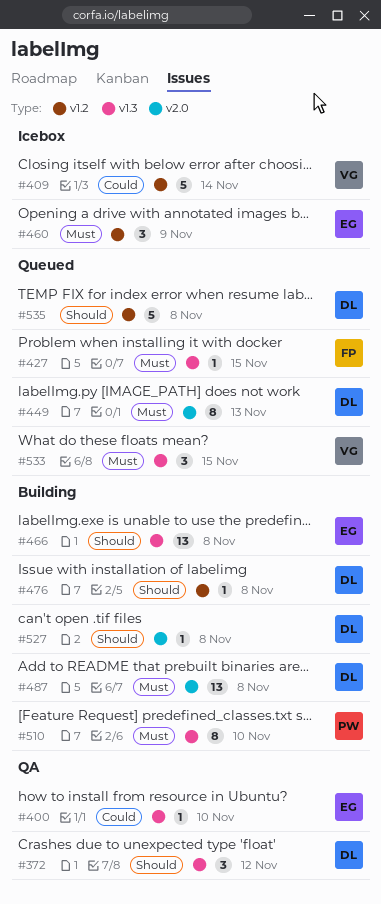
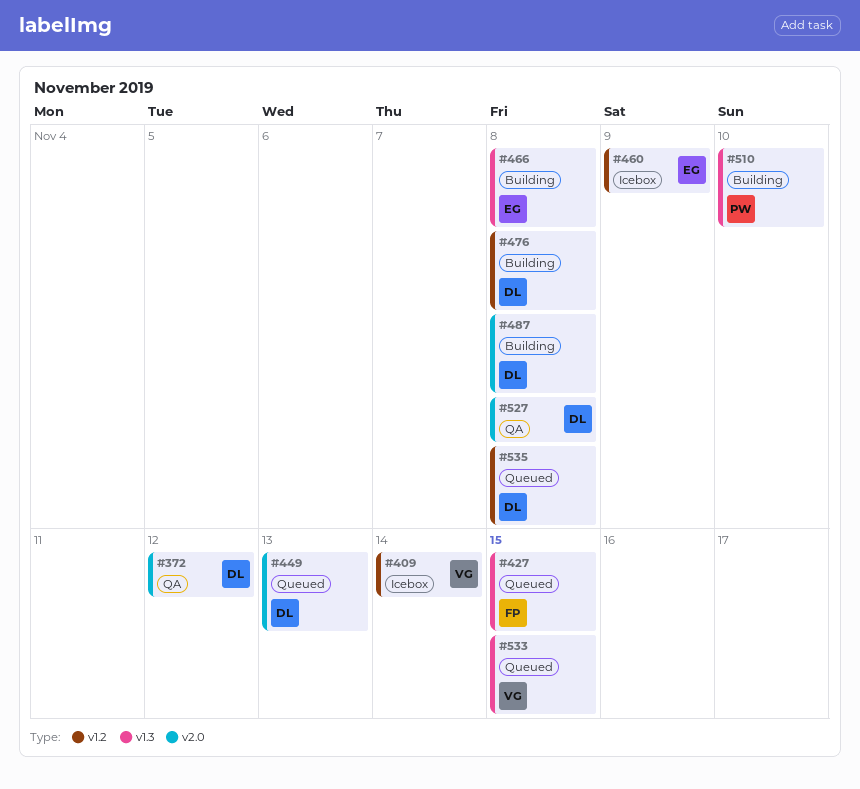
#372, label: v1.3 -> v2.0
#400: present -> none
#527, status: Building -> QA

